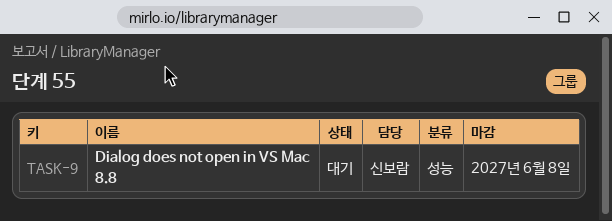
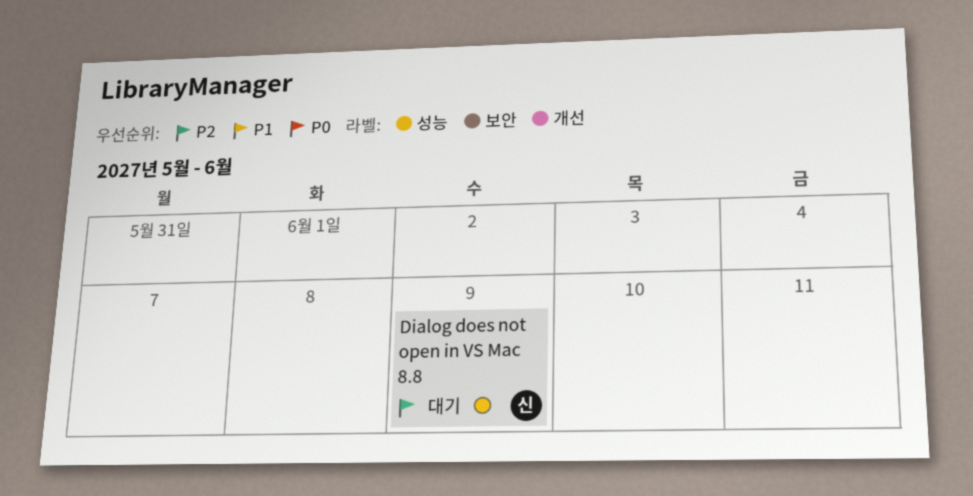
Dialog does not open in VS Mac 8.8, due: Jun 8 -> Jun 9

